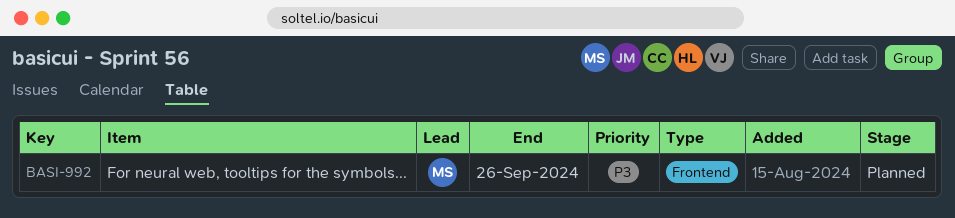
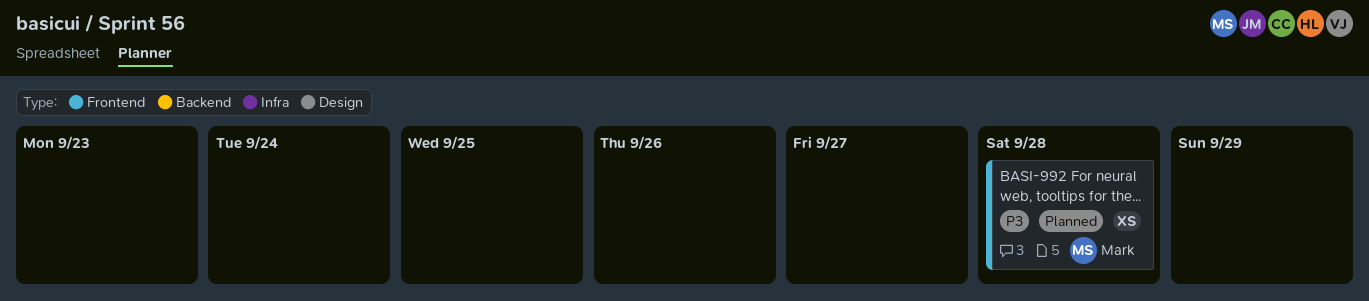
BASI-992, due: Sep 26 -> Sep 28

